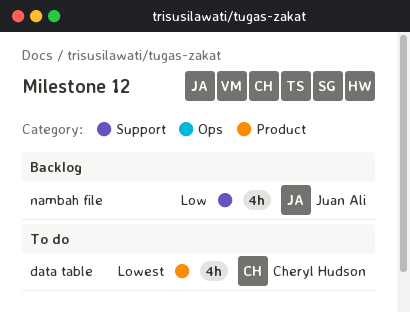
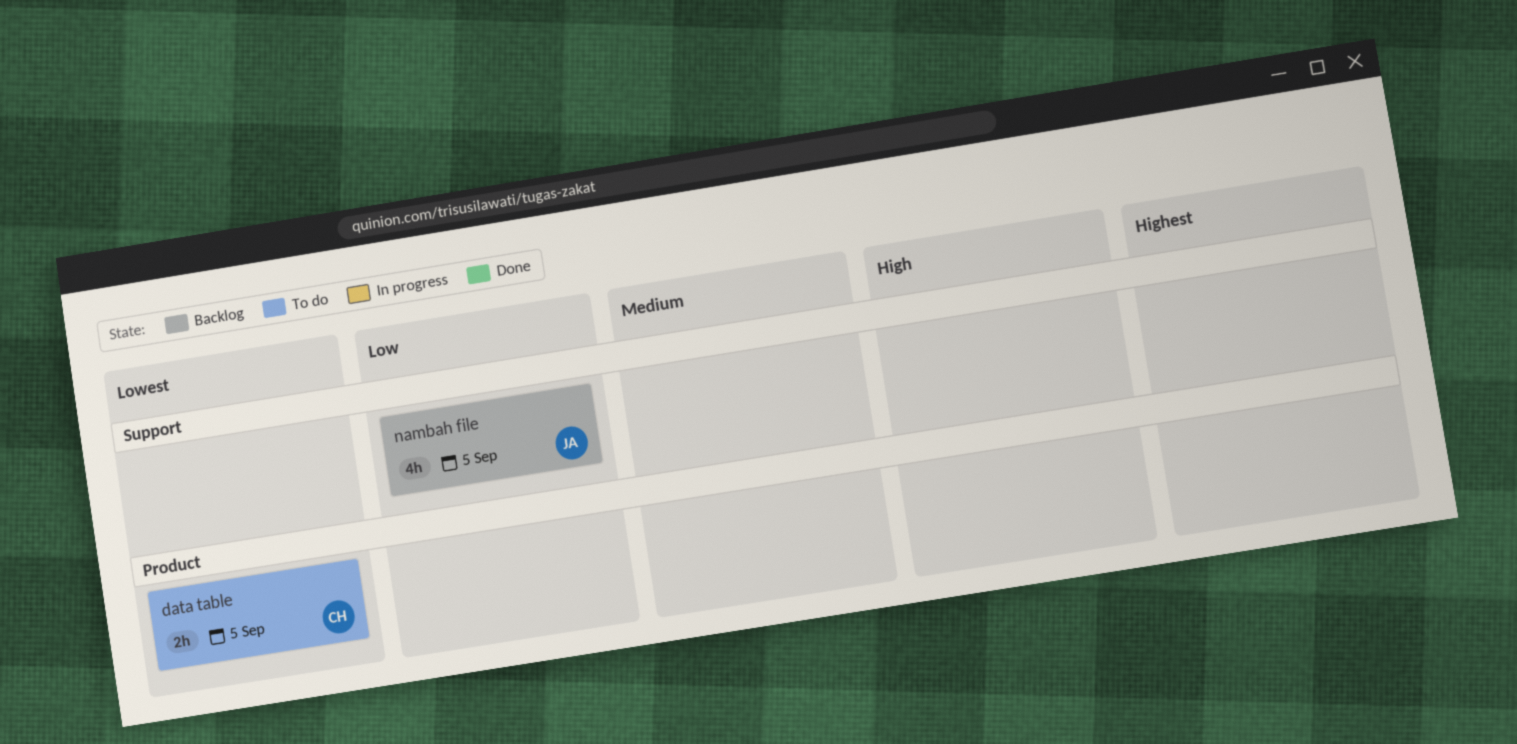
data table, estimate: 4h -> 2h

